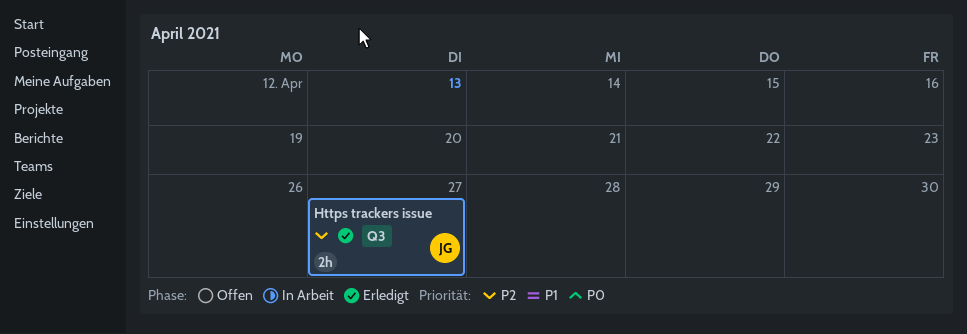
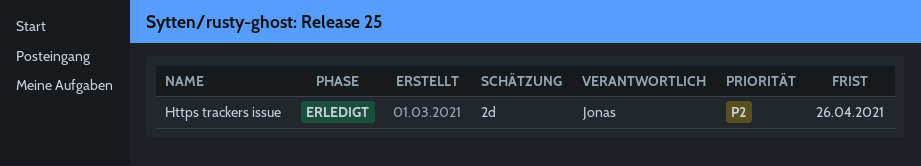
Https trackers issue, estimate: 2h -> 2d
Https trackers issue, due: Apr 27 -> Apr 26

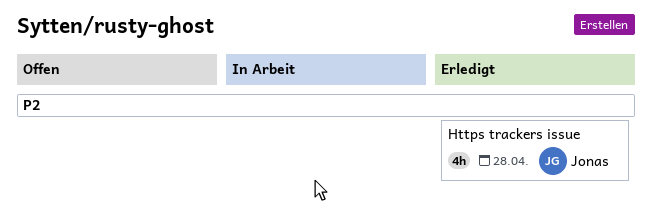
Https trackers issue, estimate: 2d -> 4h
Https trackers issue, due: Apr 26 -> Apr 28

